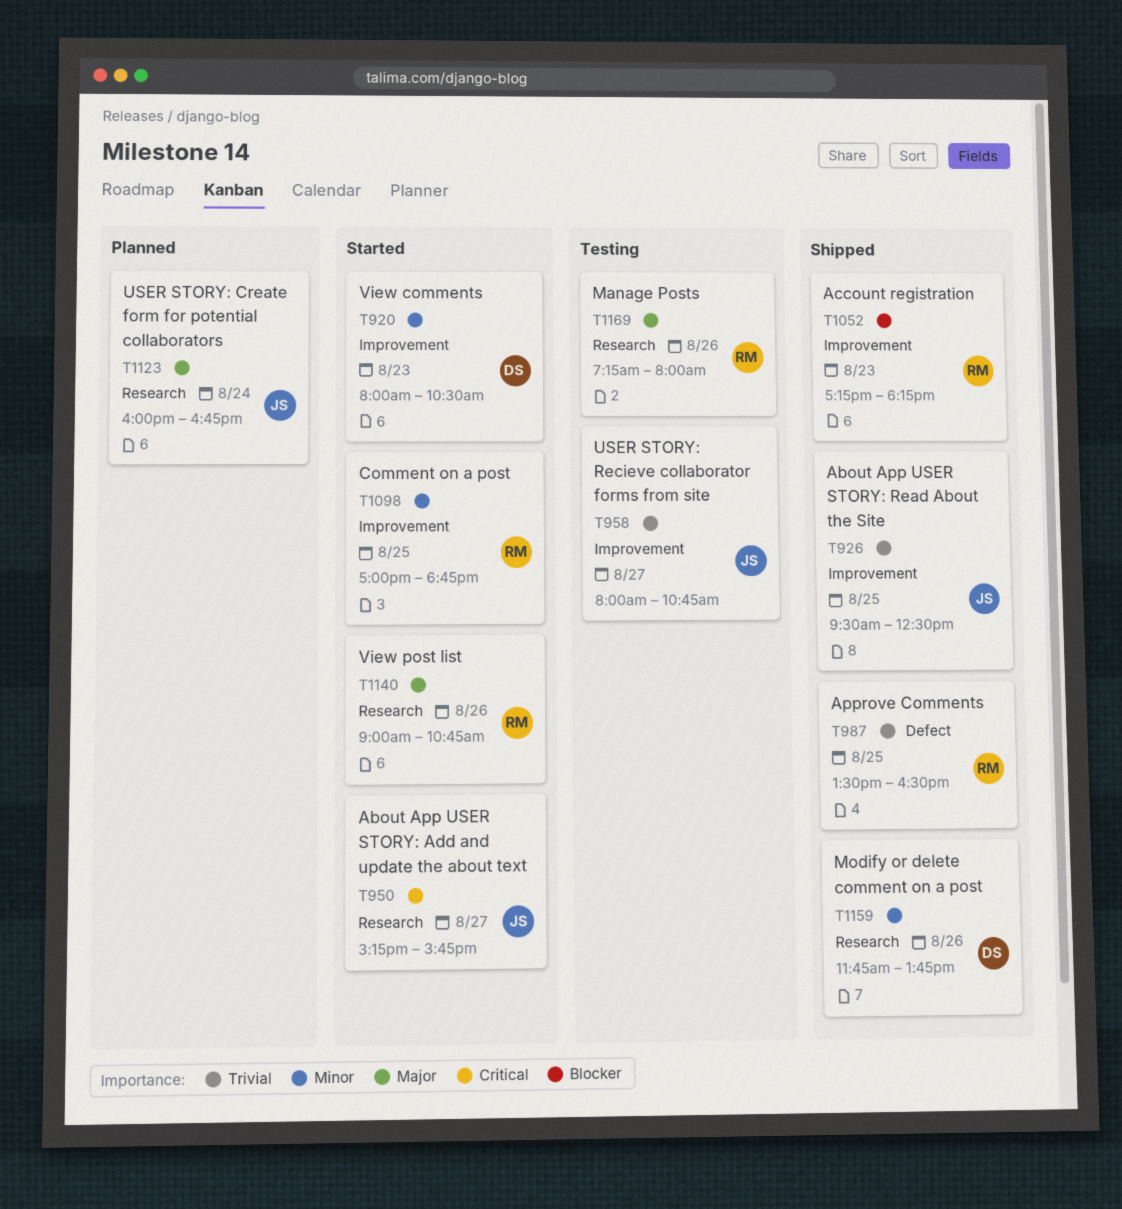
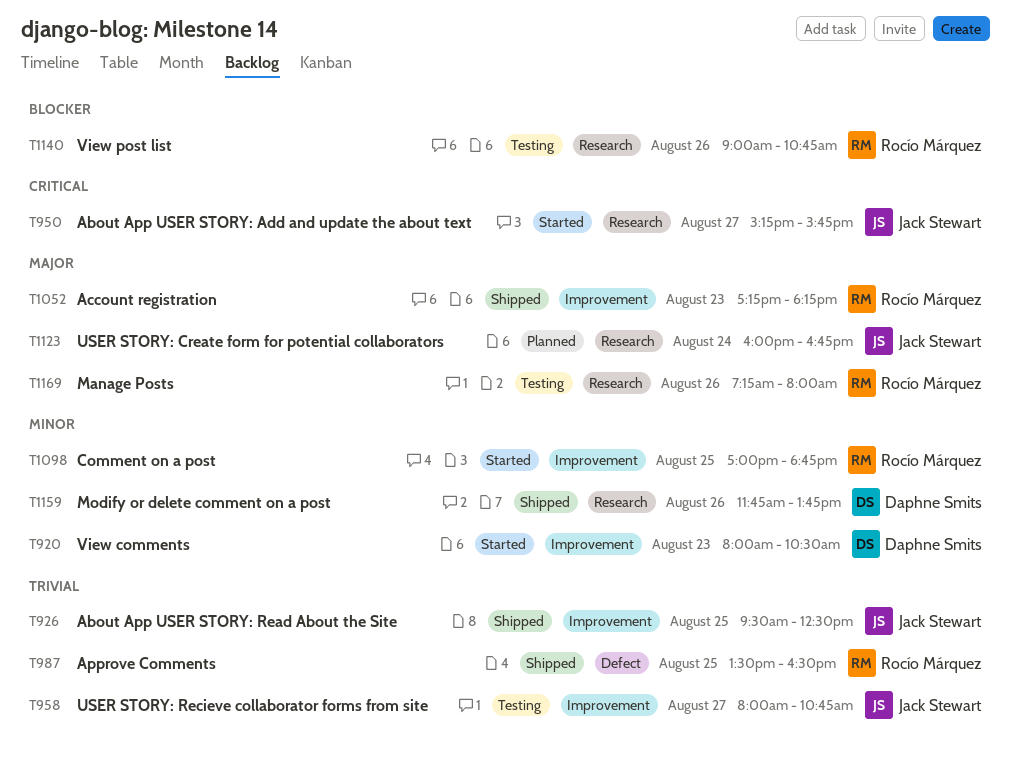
T1052, priority: Blocker -> Major
T1140, status: Started -> Testing
T1140, priority: Major -> Blocker

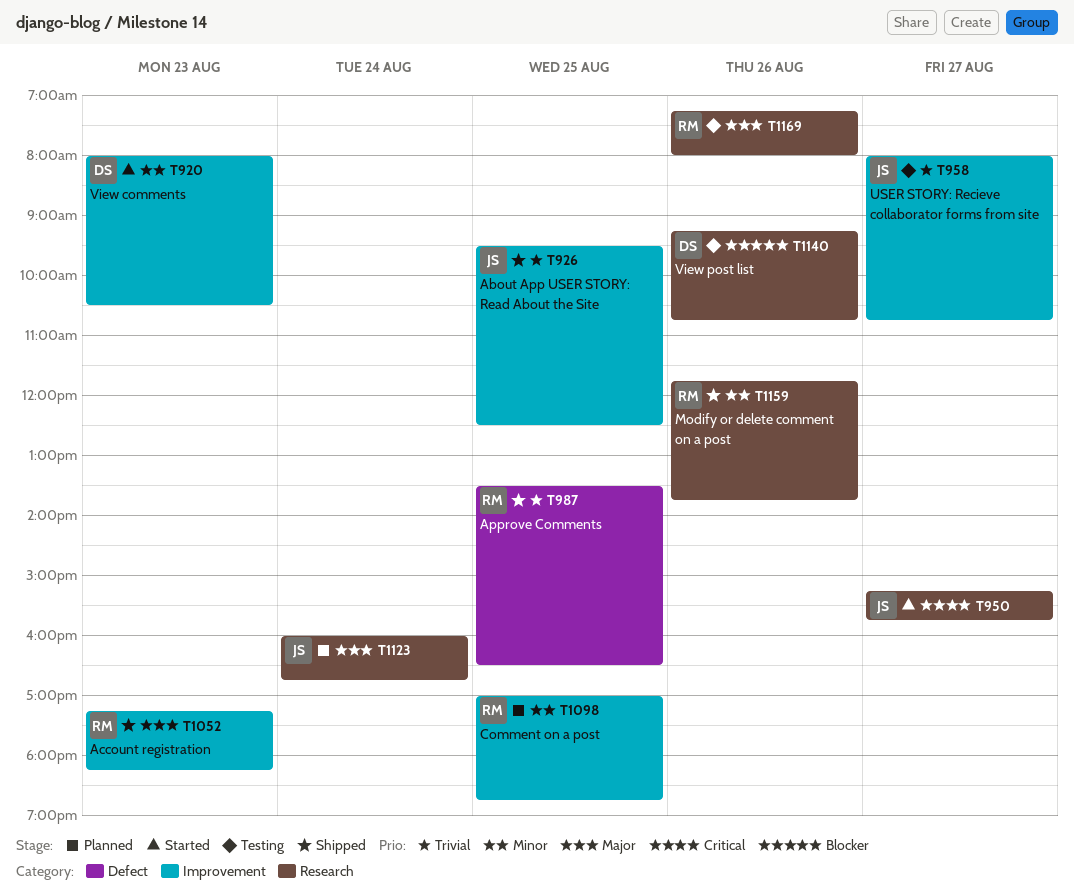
T1098, status: Started -> Planned
T1140, owner: Rocío Márquez -> Daphne Smits
T1140, begins: 09:00 -> 09:15
T1159, owner: Daphne Smits -> Rocío Márquez

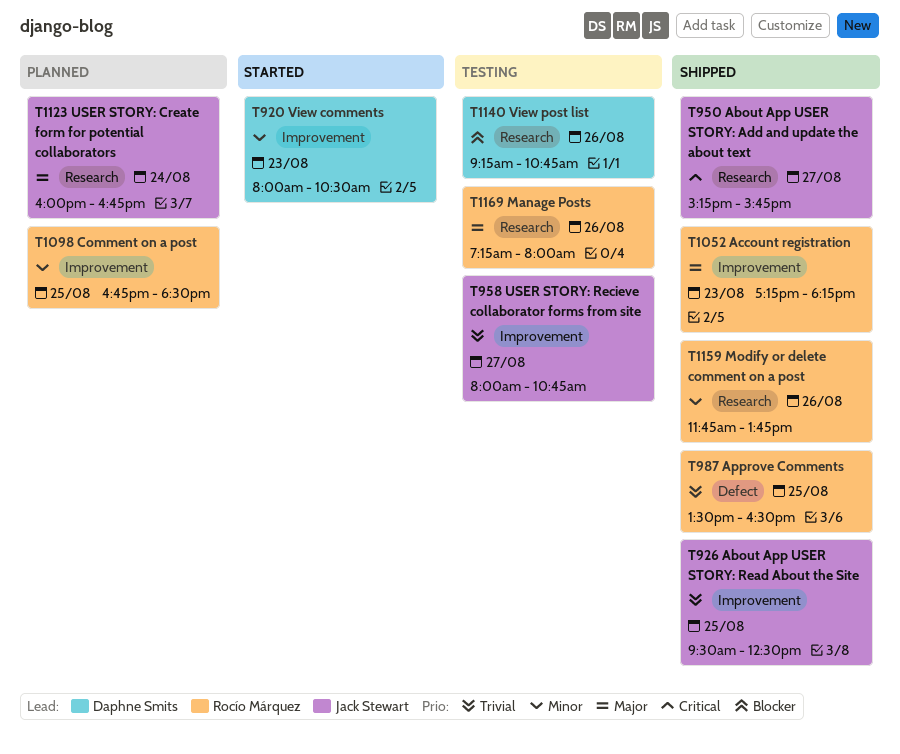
T950, status: Started -> Shipped
T1098, begins: 17:00 -> 16:45
T1098, ends: 18:45 -> 18:30

